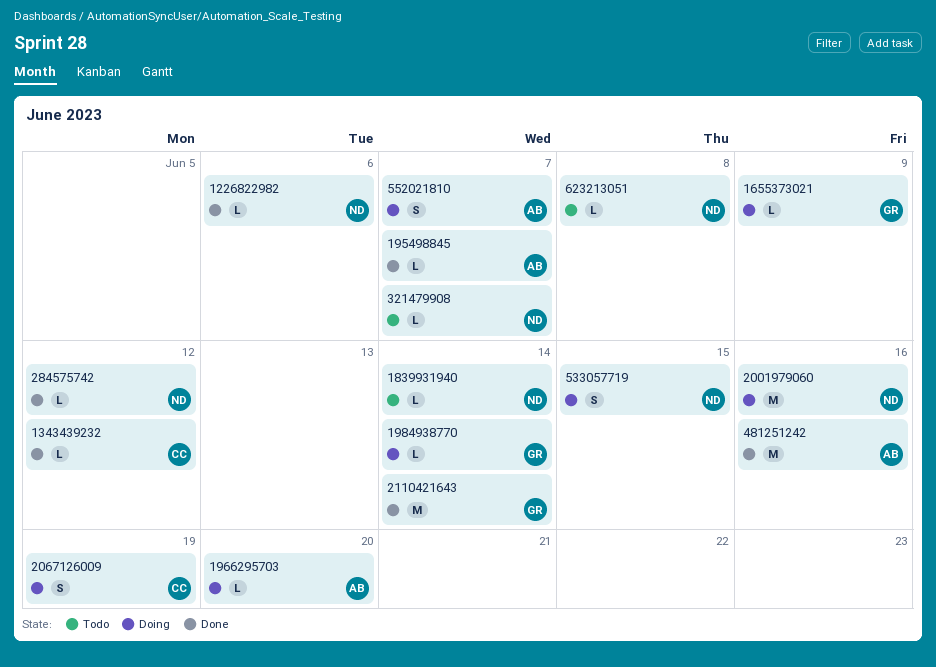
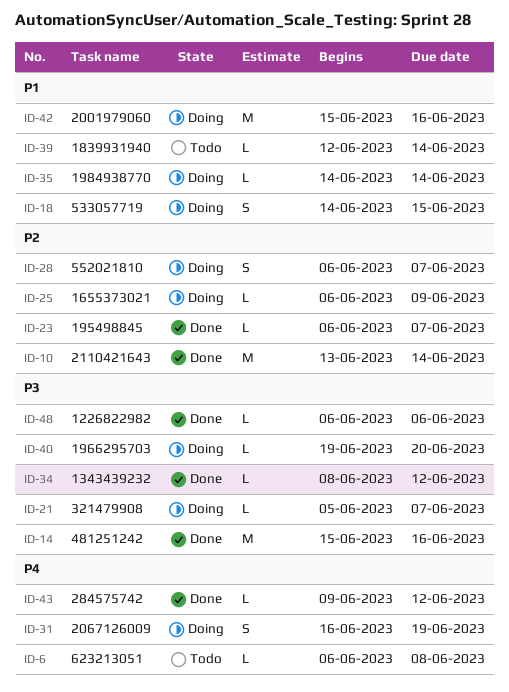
321479908, status: Todo -> Doing

